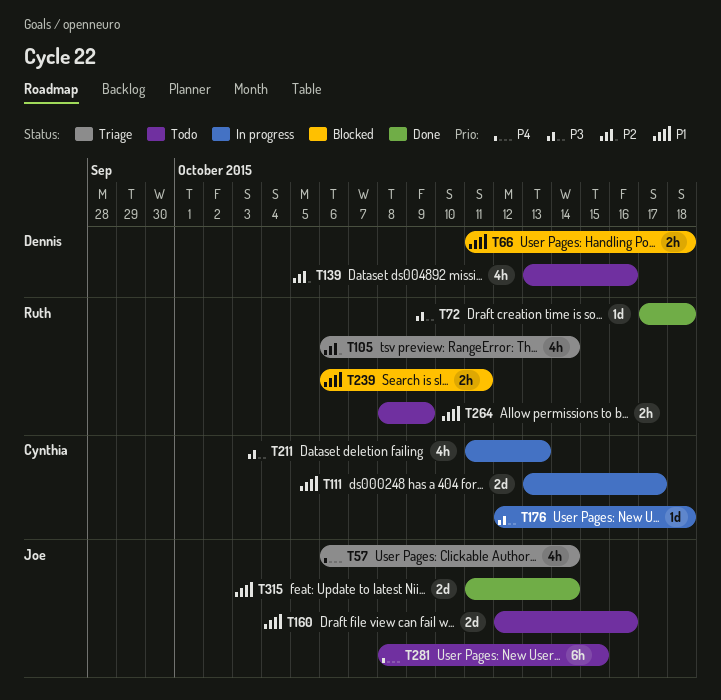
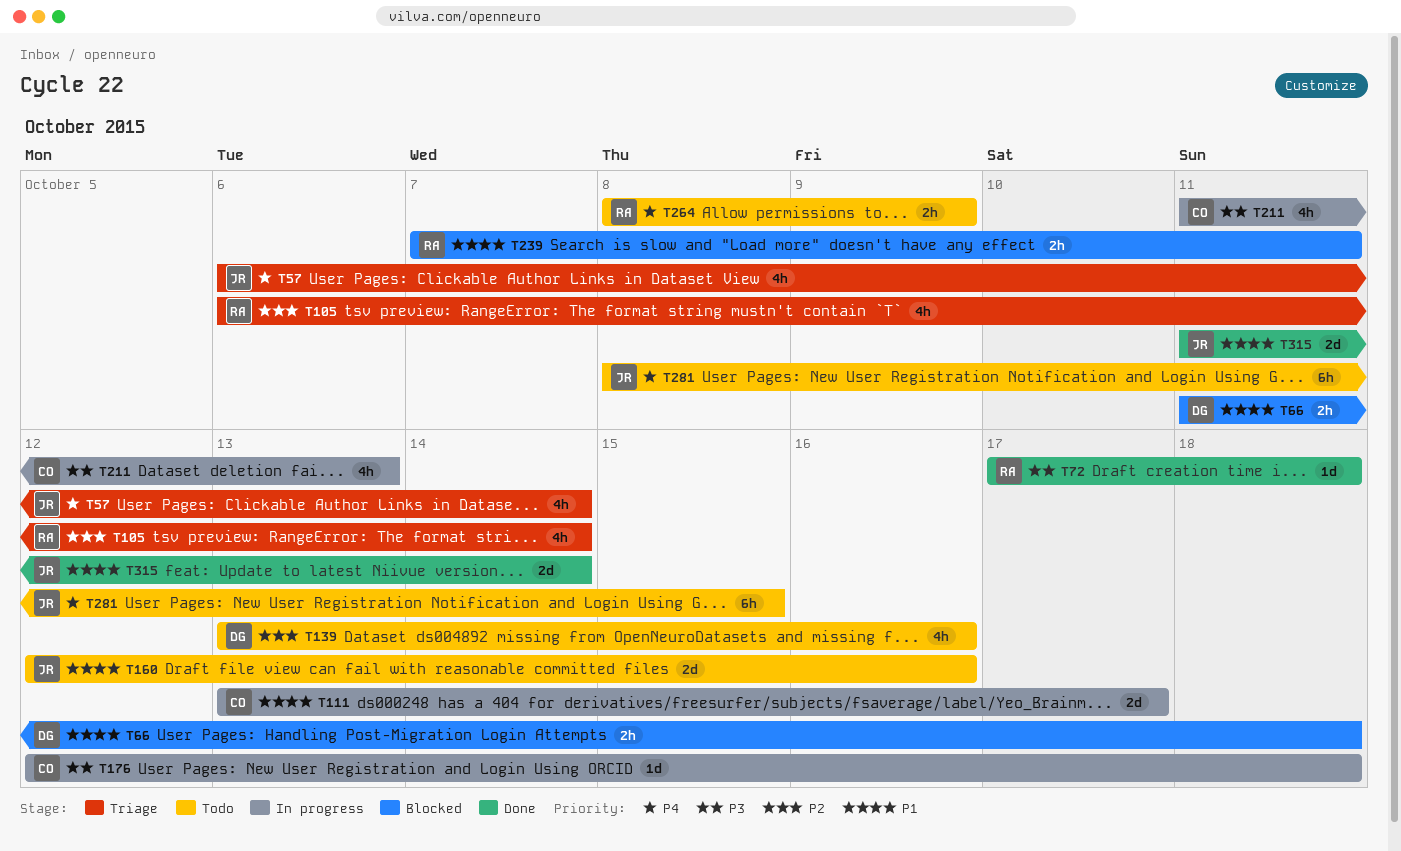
T239, start: Oct 6 -> Oct 7
T264, priority: P1 -> P4

